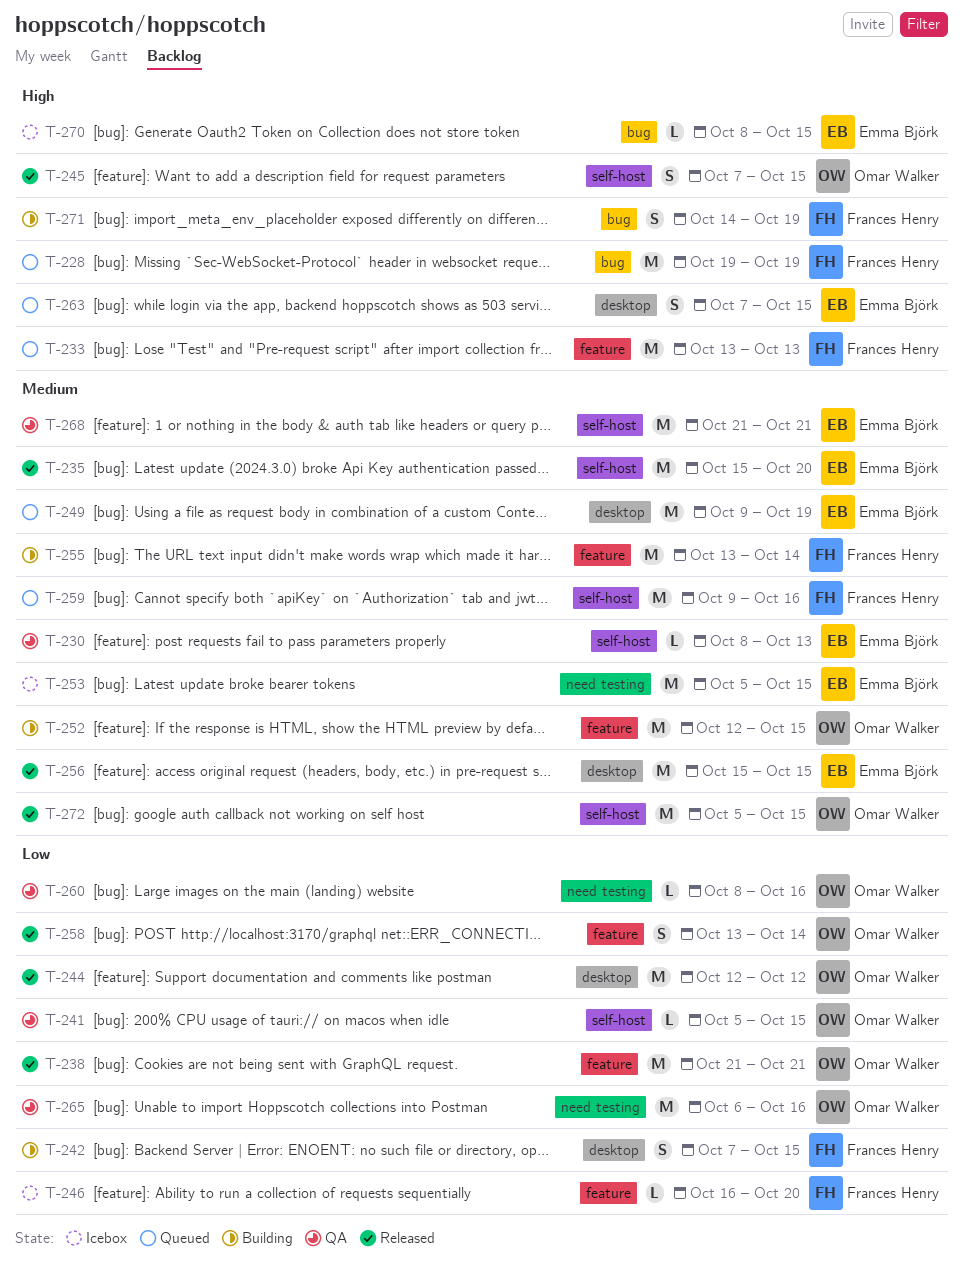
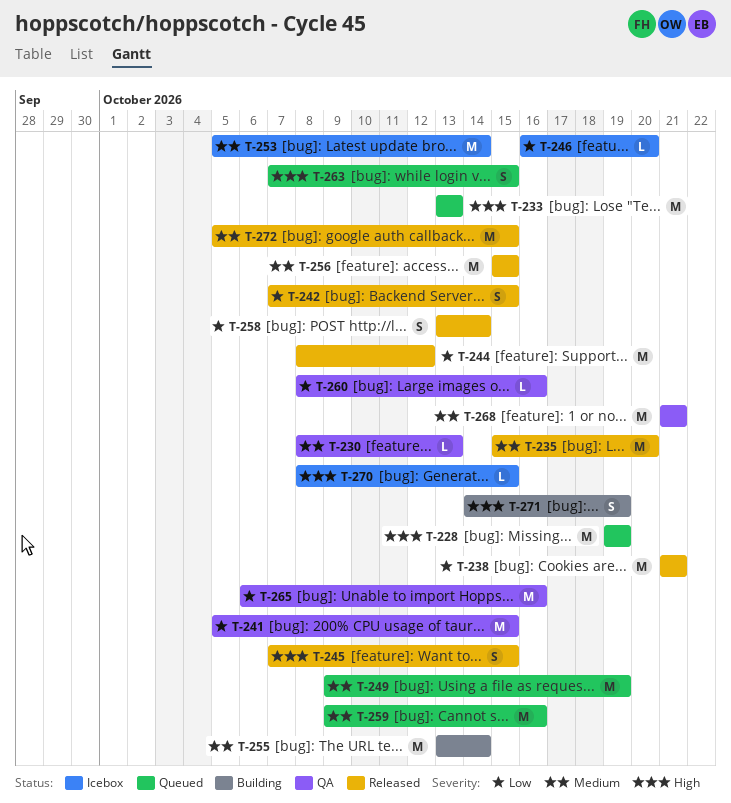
T-241, estimate: L -> M
T-242, status: Building -> Released
T-244, start: Oct 12 -> Oct 8
T-252: present -> none
T-253, due: Oct 15 -> Oct 14

